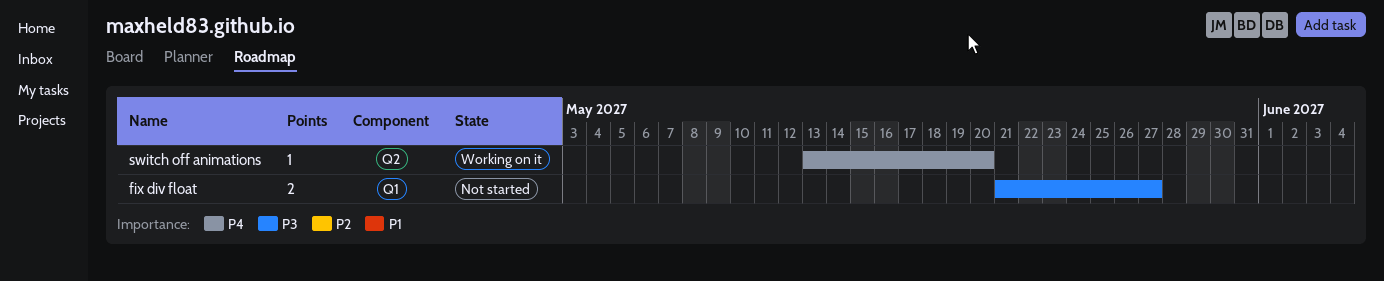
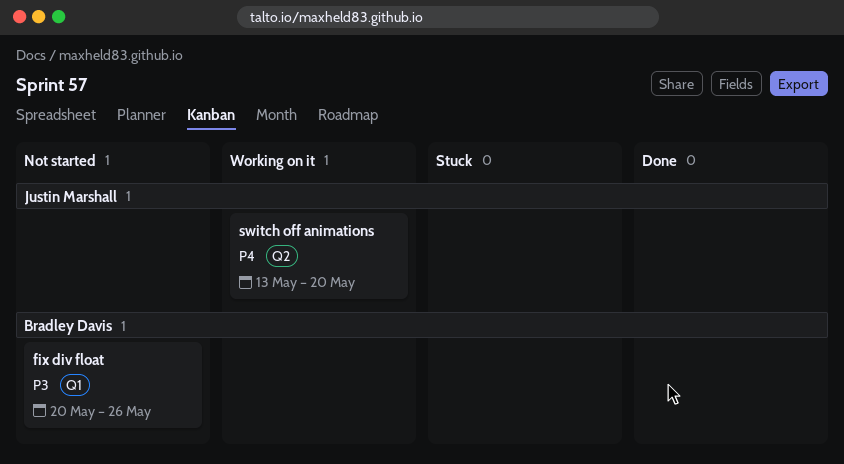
fix div float, start: May 21 -> May 20
fix div float, due: May 27 -> May 26

